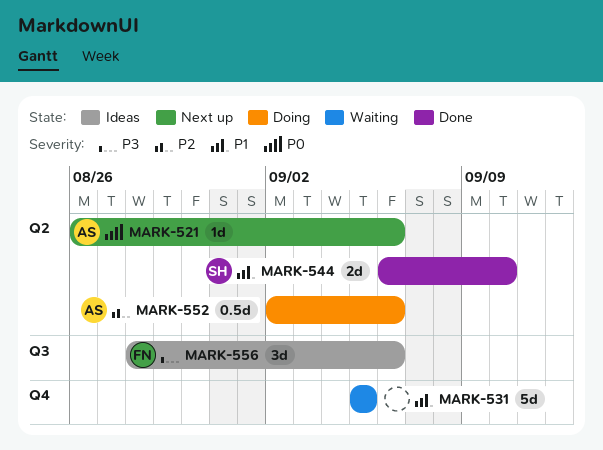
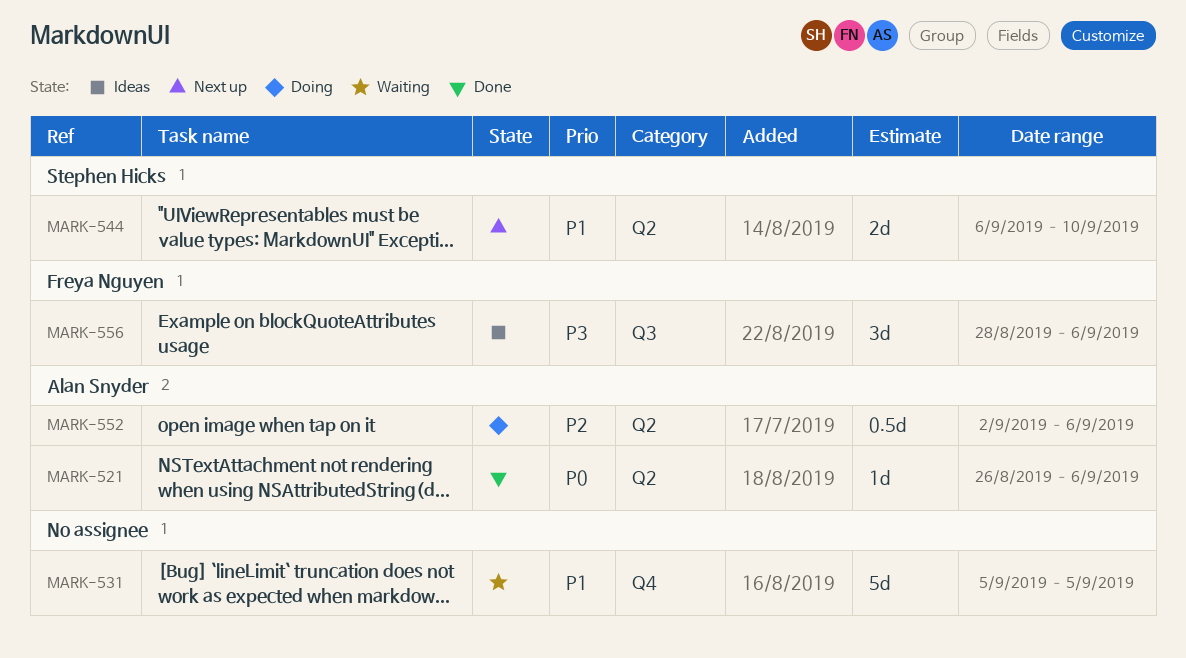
MARK-521, status: Next up -> Done
MARK-544, status: Done -> Next up

